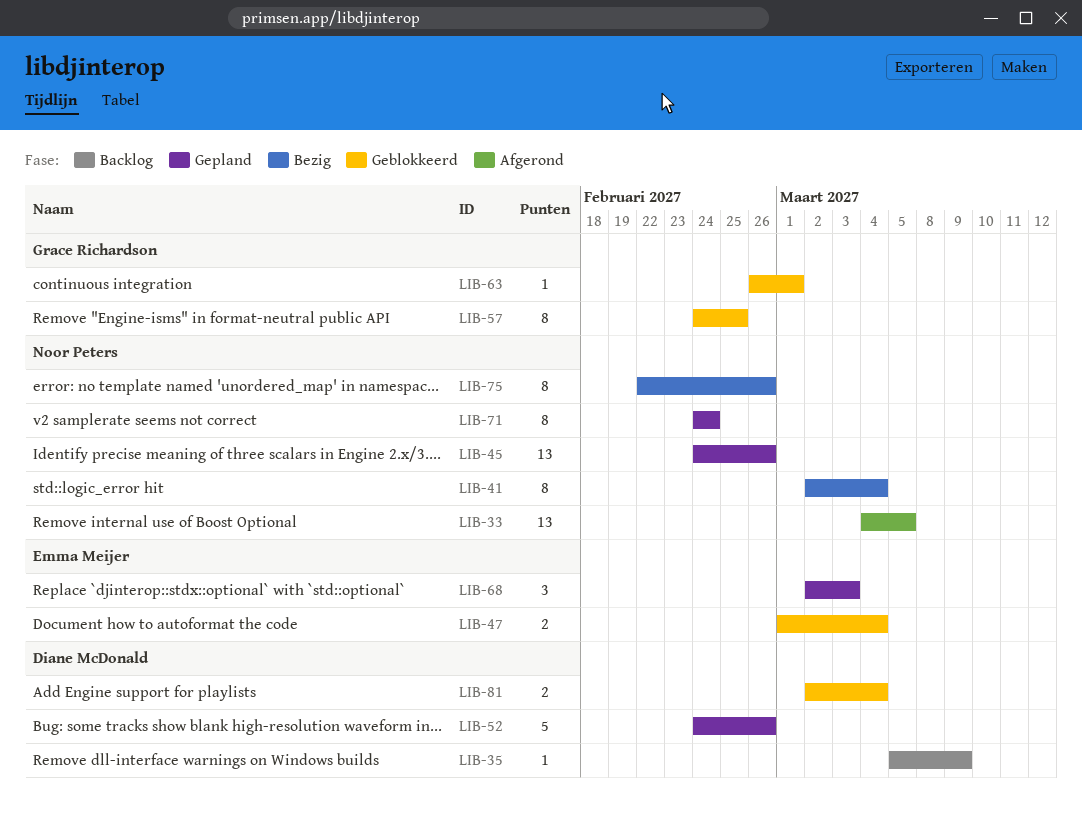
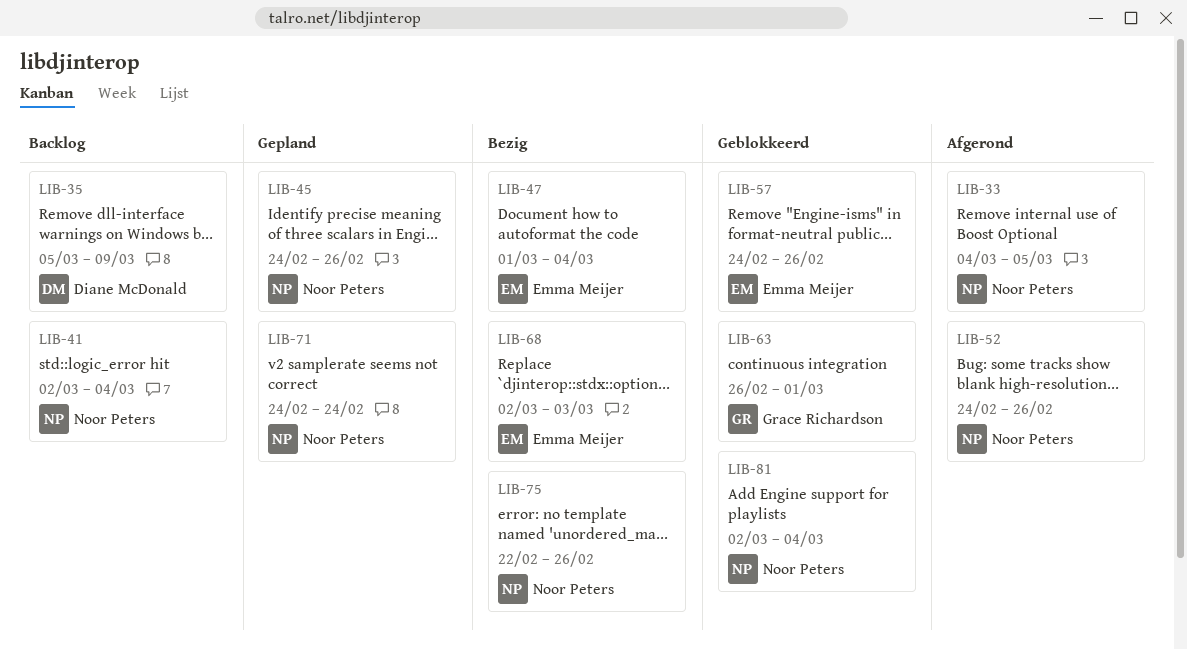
LIB-41, status: Bezig -> Backlog
LIB-47, status: Geblokkeerd -> Bezig
LIB-52, status: Gepland -> Afgerond
LIB-52, owner: Diane McDonald -> Noor Peters
LIB-57, owner: Grace Richardson -> Emma Meijer
LIB-57, due: Feb 25 -> Feb 26
LIB-68, status: Gepland -> Bezig
LIB-81, owner: Diane McDonald -> Noor Peters

